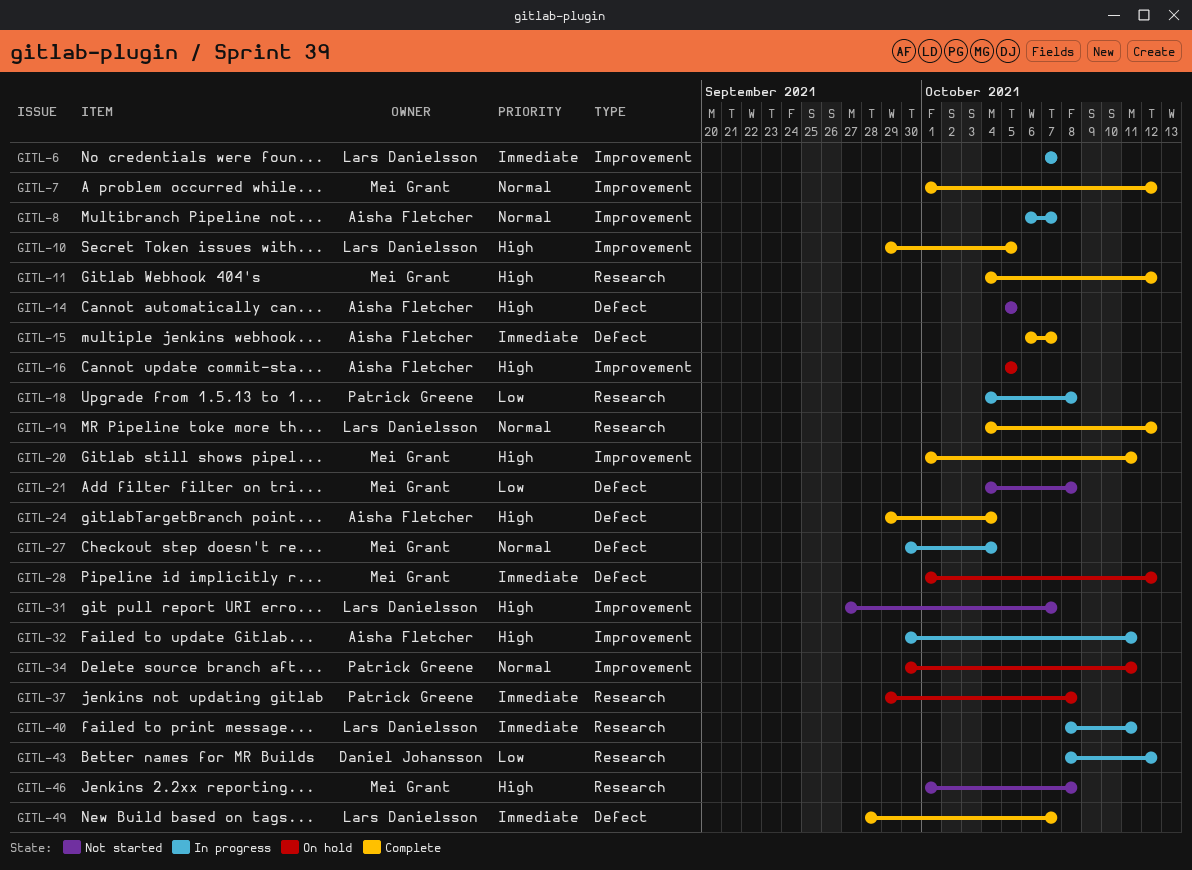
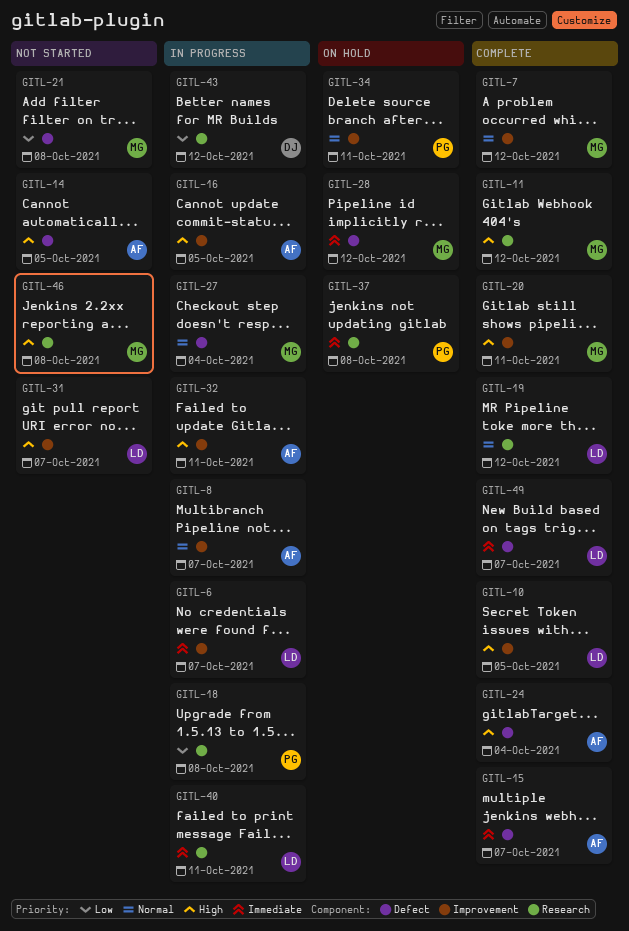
GITL-16, status: On hold -> In progress

